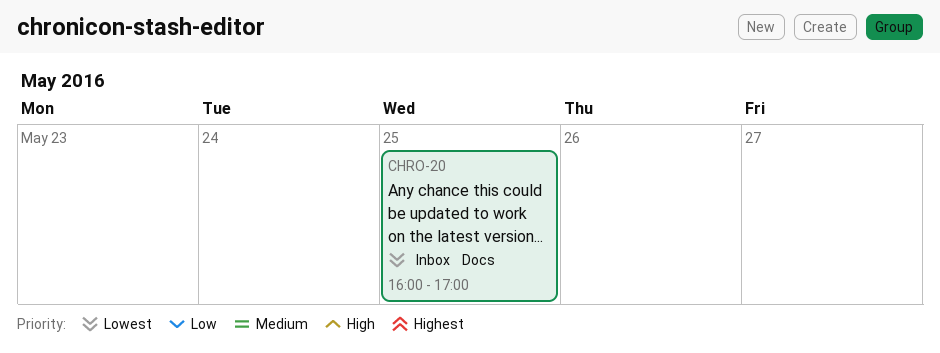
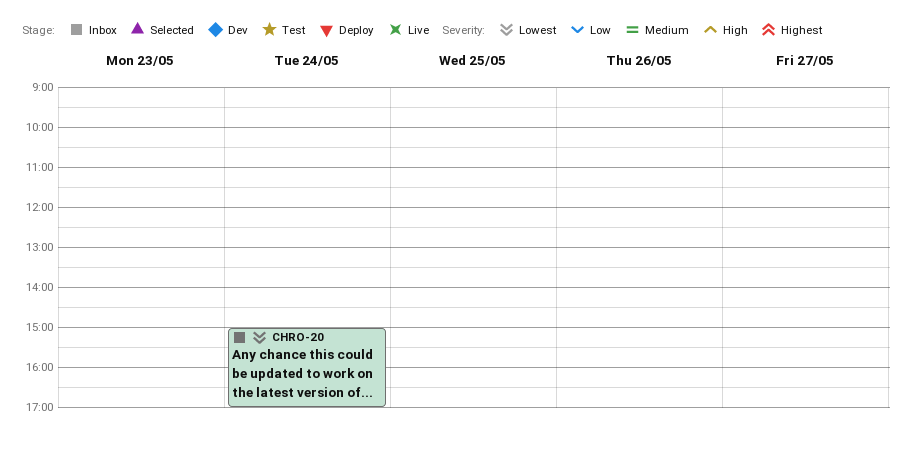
CHRO-20, day: May 25 -> May 24
CHRO-20, begins: 16:00 -> 15:00

